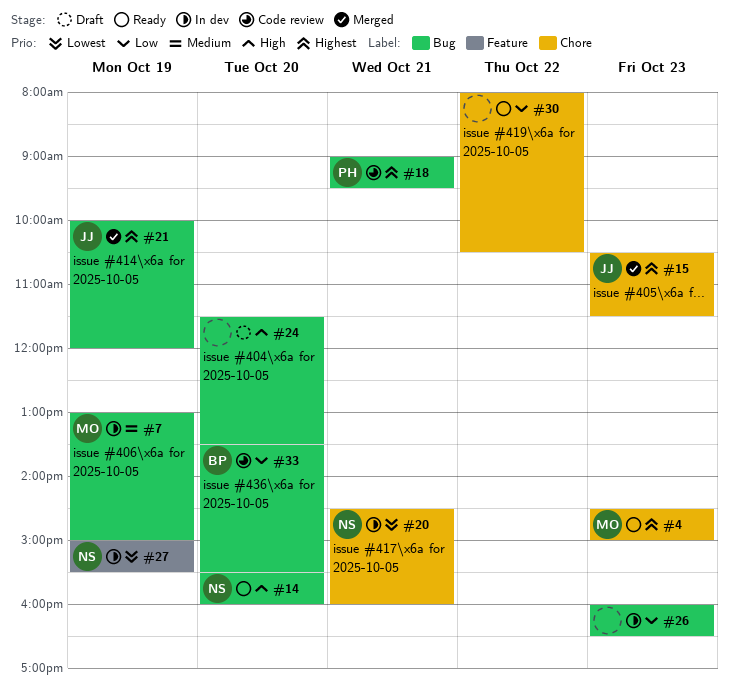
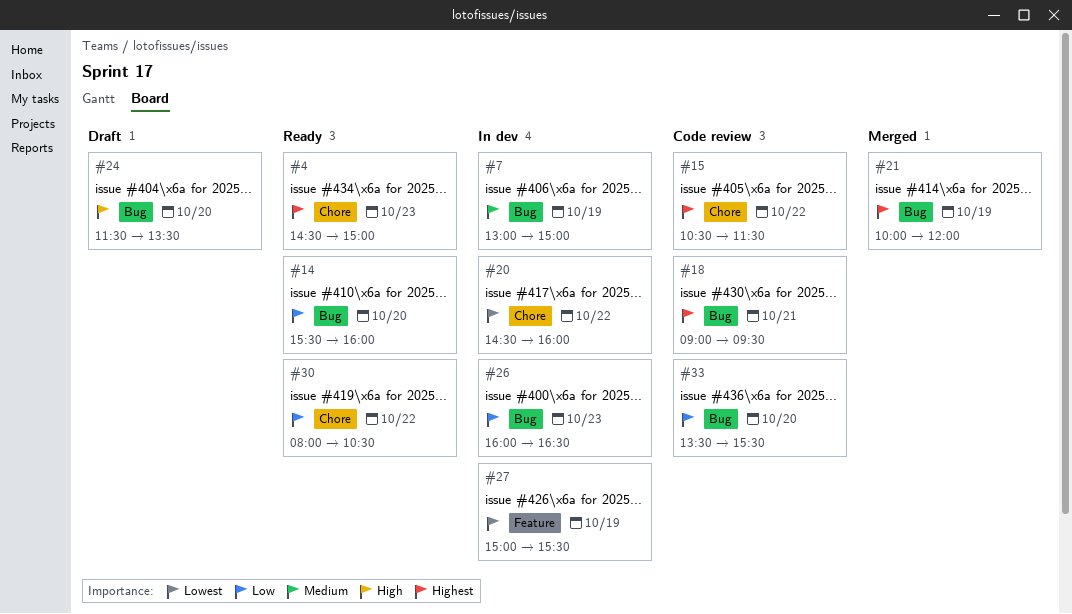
#14, priority: High -> Low
#15, status: Merged -> Code review
#15, day: Oct 23 -> Oct 22
#20, day: Oct 21 -> Oct 22

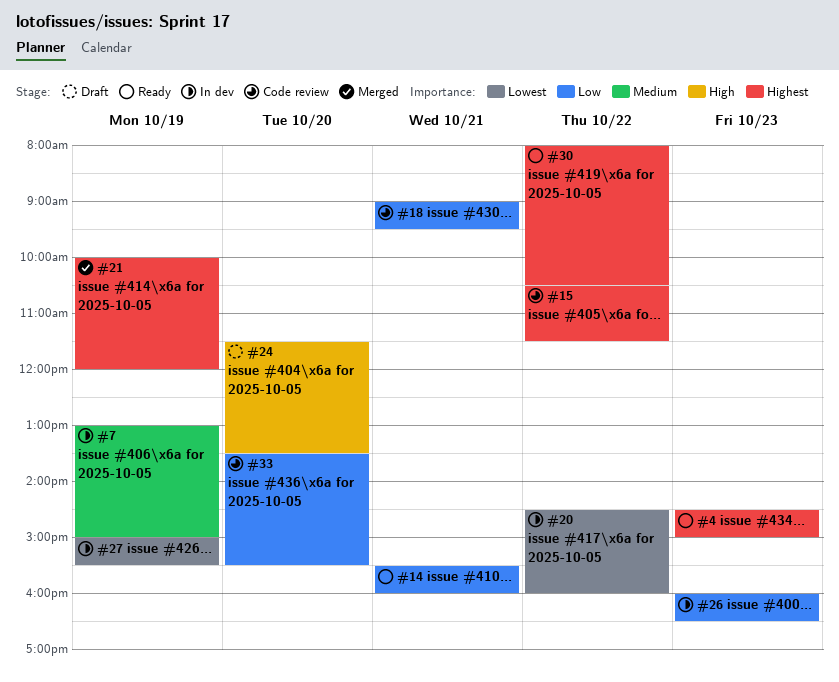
#14, day: Oct 20 -> Oct 21
#18, priority: Highest -> Low
#30, priority: Low -> Highest

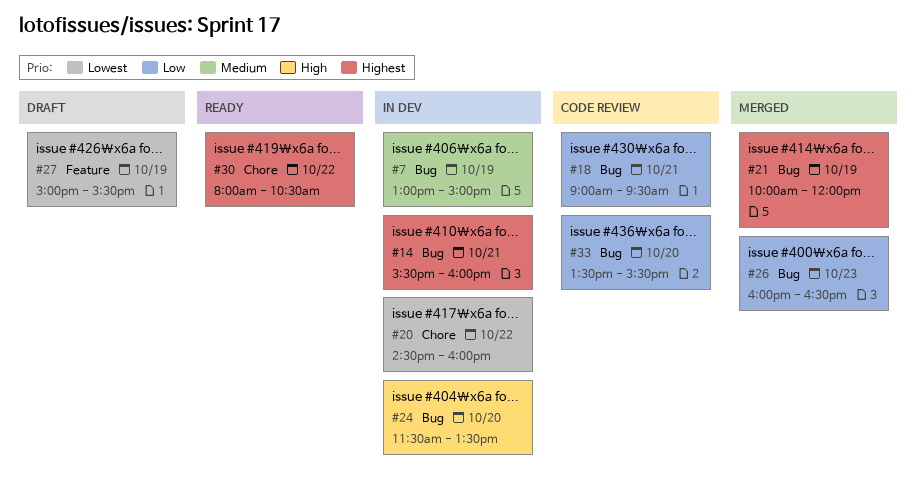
#4: present -> none
#14, status: Ready -> In dev
#14, priority: Low -> Highest
#15: present -> none
#24, status: Draft -> In dev
#26, status: In dev -> Merged
#27, status: In dev -> Draft

